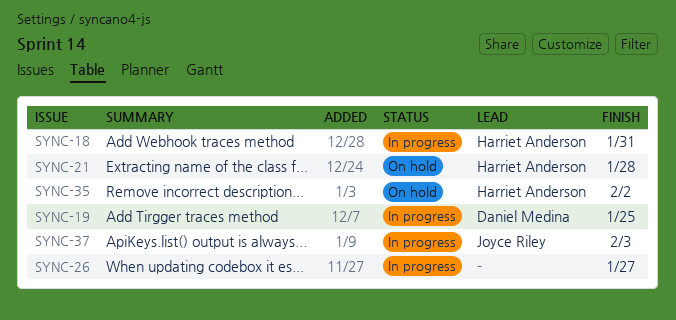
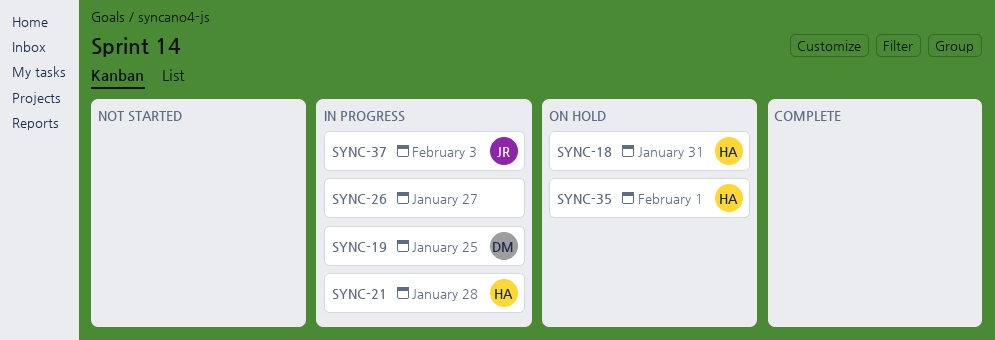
SYNC-18, status: In progress -> On hold
SYNC-21, status: On hold -> In progress
SYNC-35, due: Feb 2 -> Feb 1

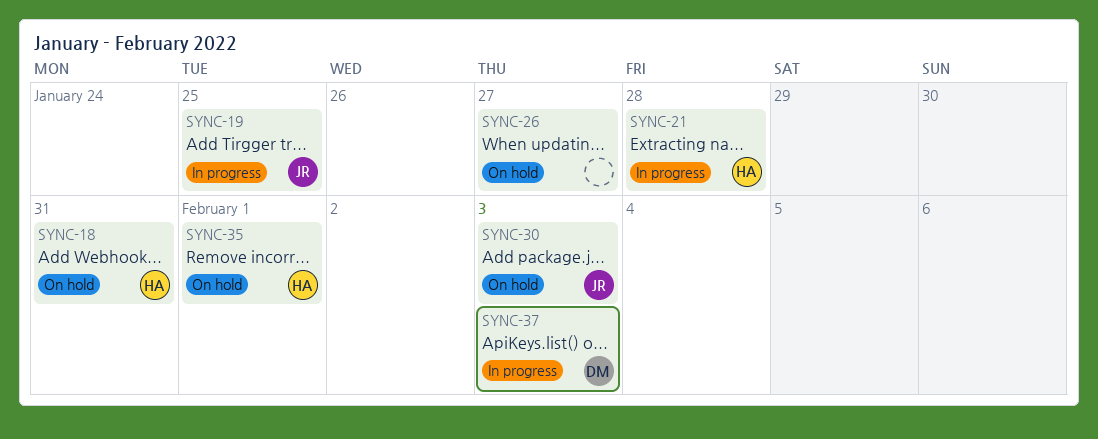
SYNC-19, owner: DM -> JR
SYNC-26, status: In progress -> On hold
SYNC-30: none -> present
SYNC-37, owner: JR -> DM

